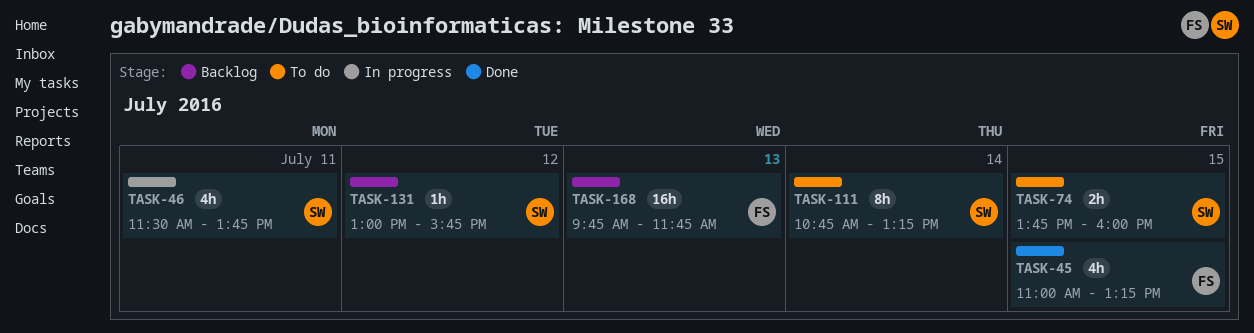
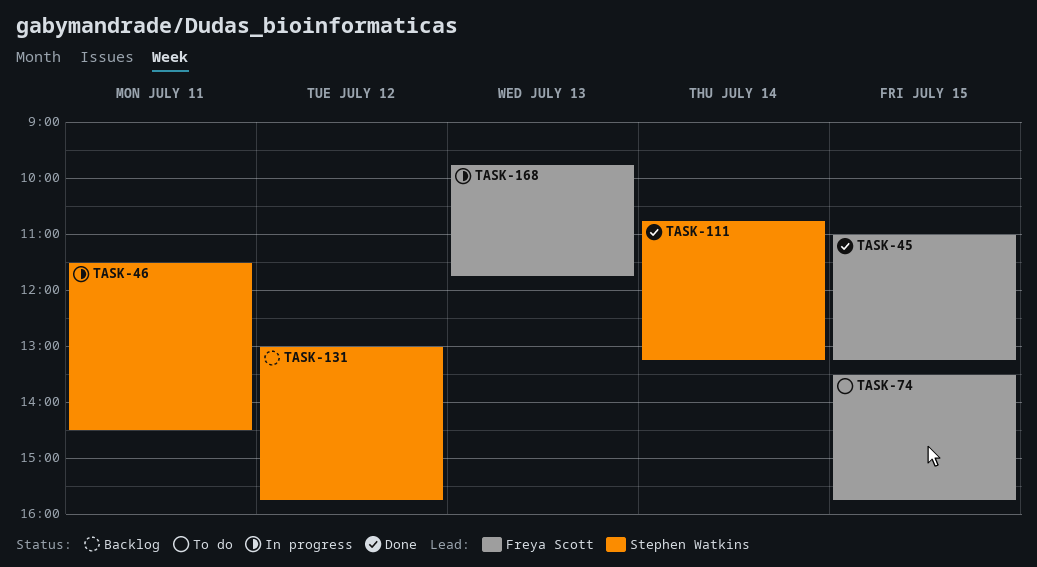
TASK-46, ends: 13:45 -> 14:30
TASK-74, owner: Stephen Watkins -> Freya Scott
TASK-74, begins: 13:45 -> 13:30
TASK-74, ends: 16:00 -> 15:45
TASK-111, status: To do -> Done
TASK-168, status: Backlog -> In progress

